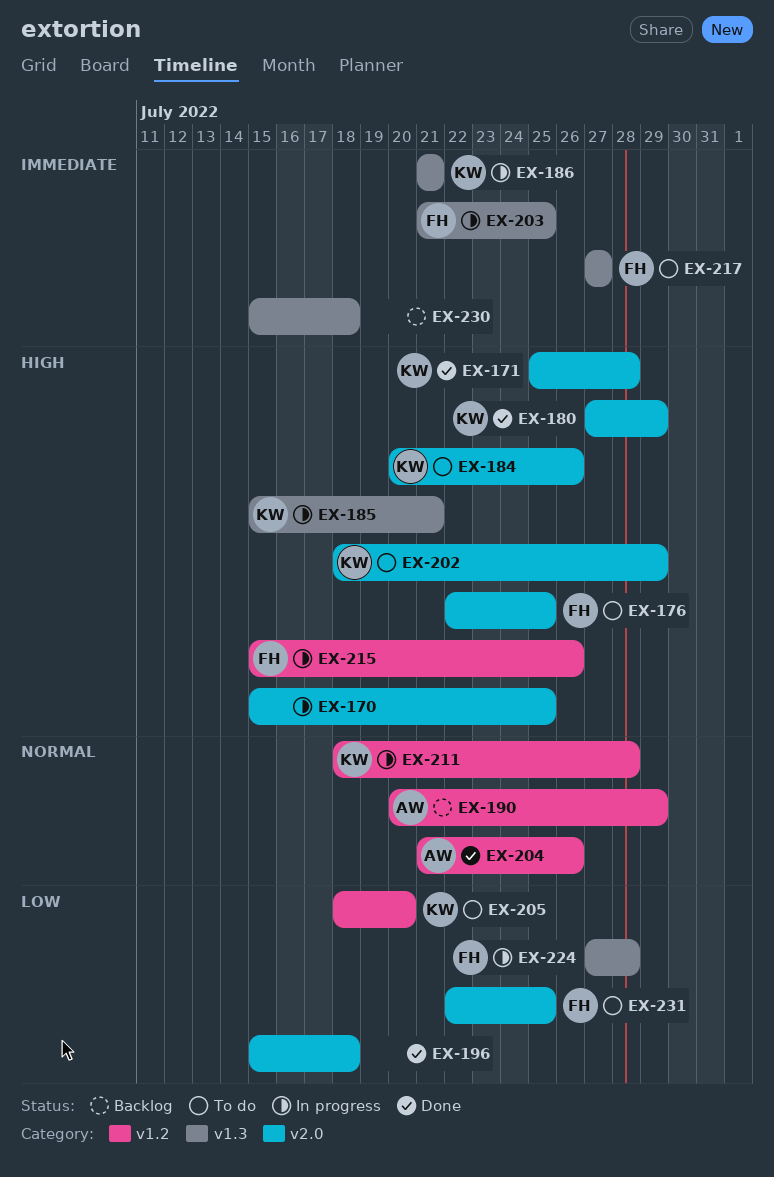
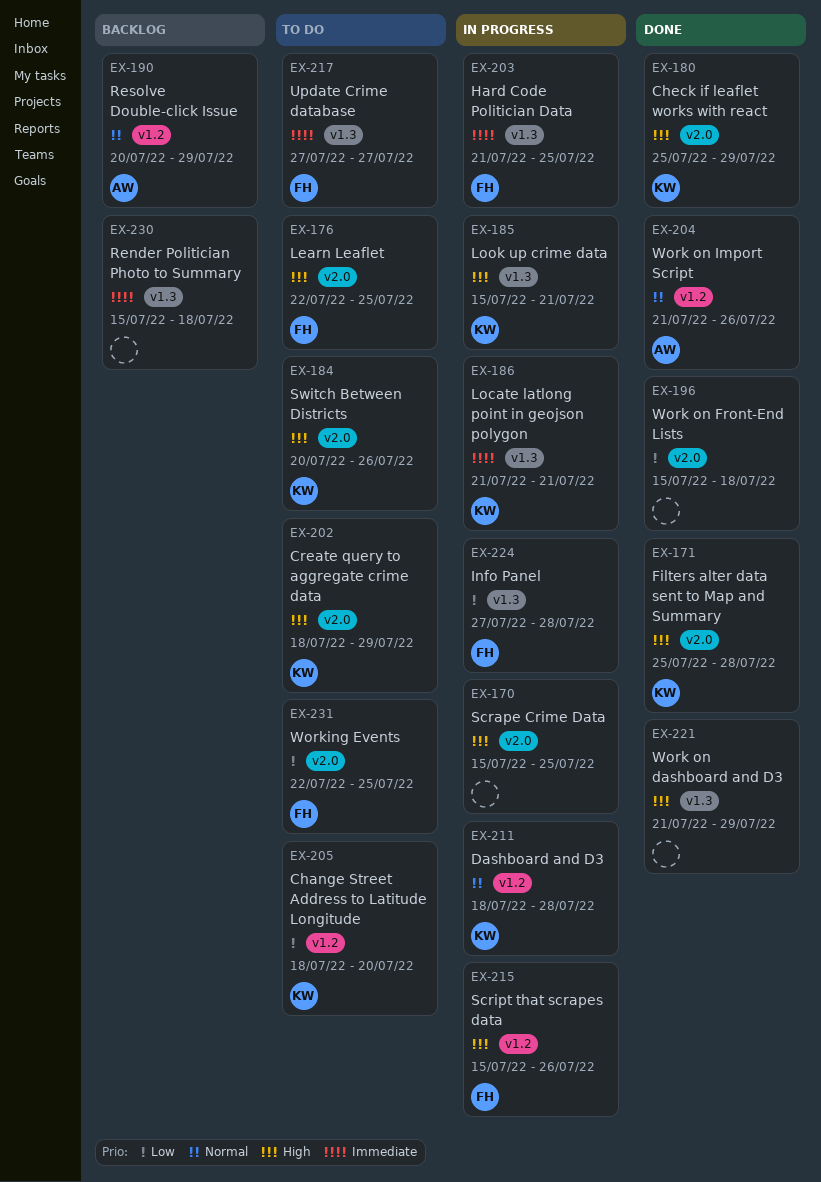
EX-180, start: Jul 27 -> Jul 25
EX-221: none -> present

